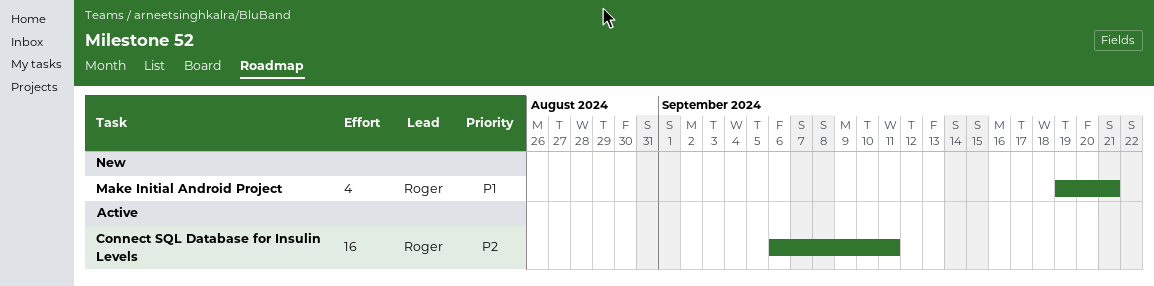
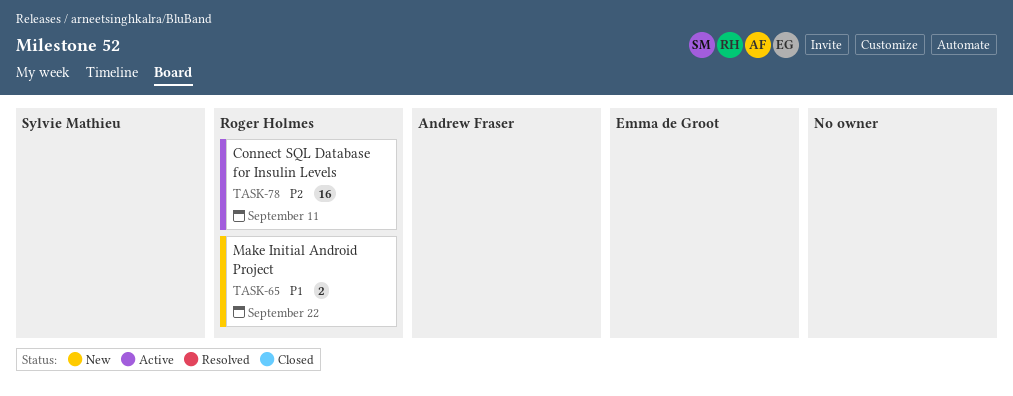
Make Initial Android Project, estimate: 4 -> 2
Make Initial Android Project, due: Sep 21 -> Sep 22

